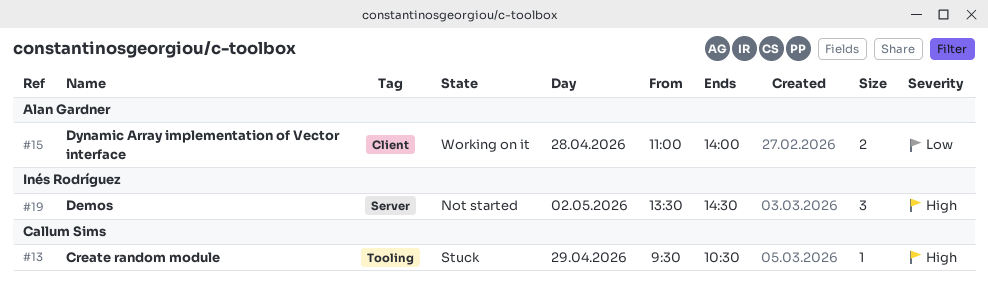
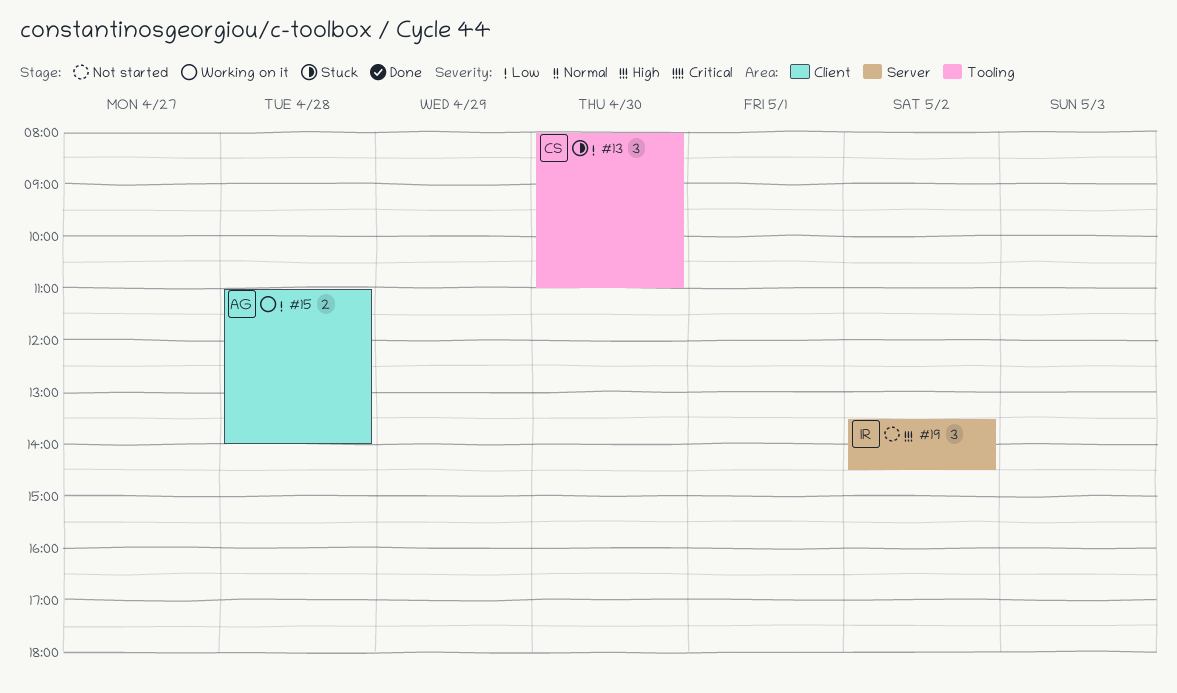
#13, priority: High -> Low
#13, estimate: 1 -> 3
#13, day: Apr 29 -> Apr 30
#13, begins: 09:30 -> 08:00
#13, ends: 10:30 -> 11:00

